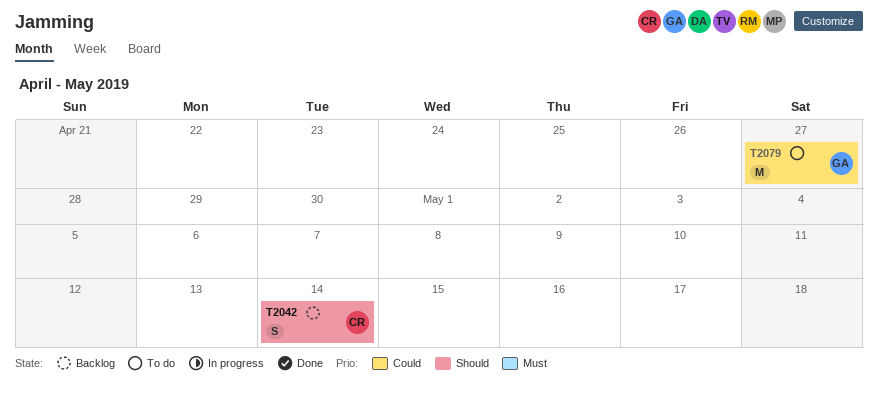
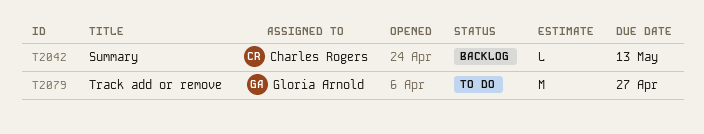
T2042, estimate: S -> L
T2042, due: May 14 -> May 13

